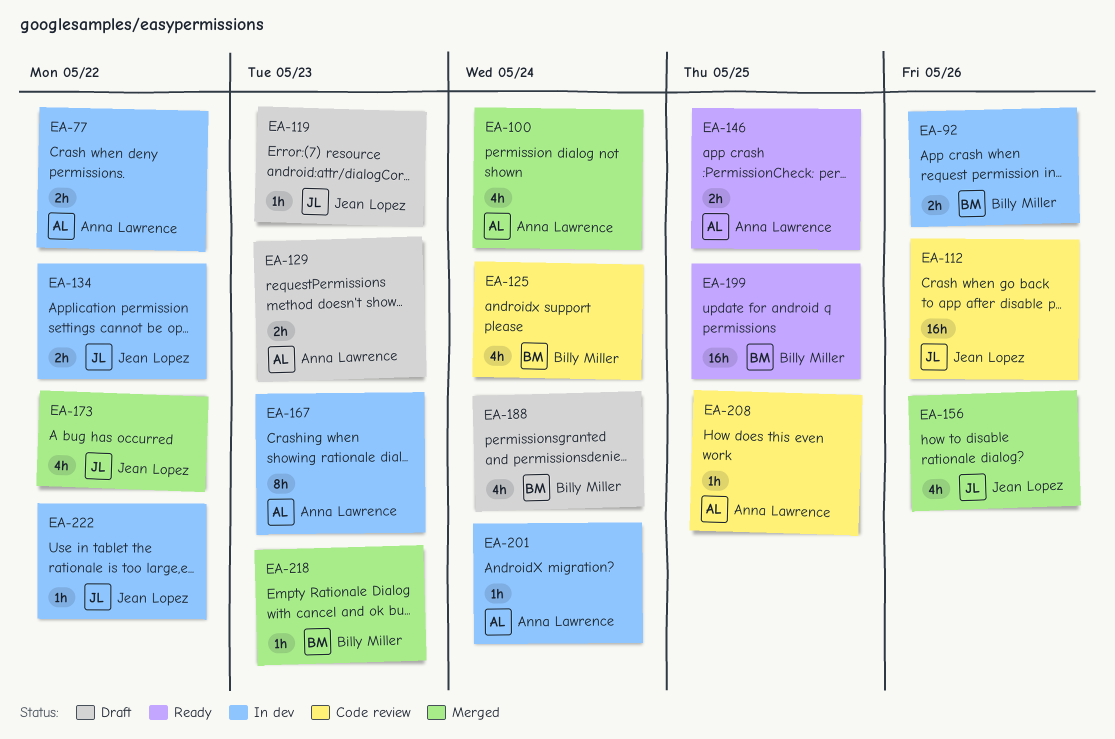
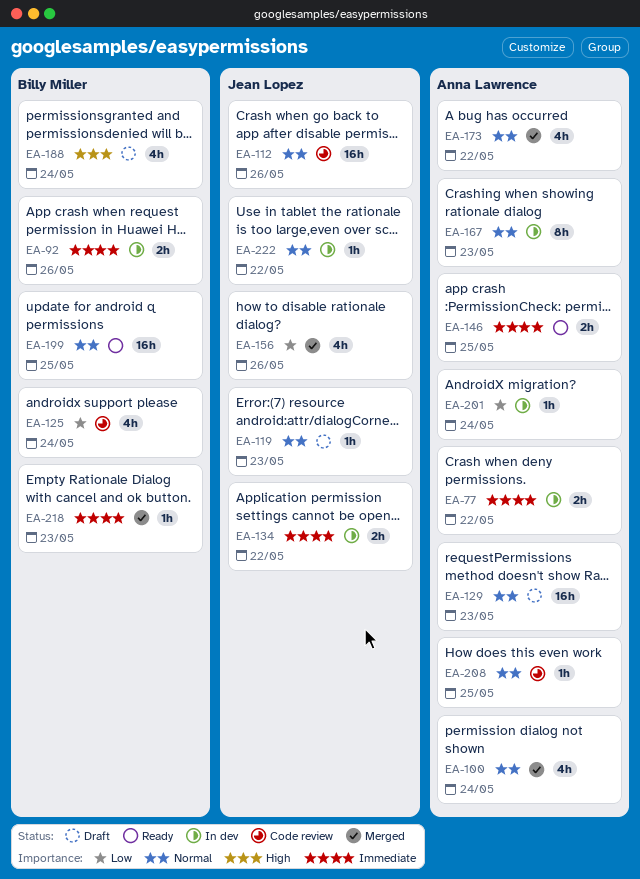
EA-129, estimate: 2h -> 16h
EA-173, owner: Jean Lopez -> Anna Lawrence

